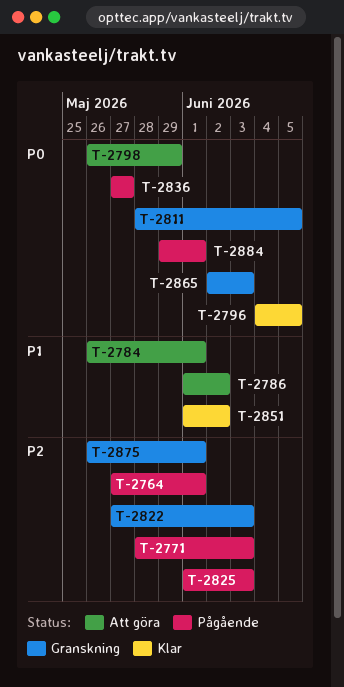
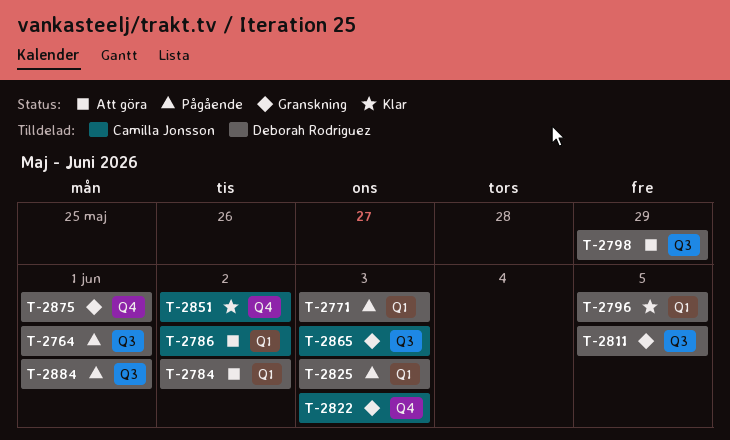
T-2784, due: Jun 1 -> Jun 2
T-2836: present -> none

